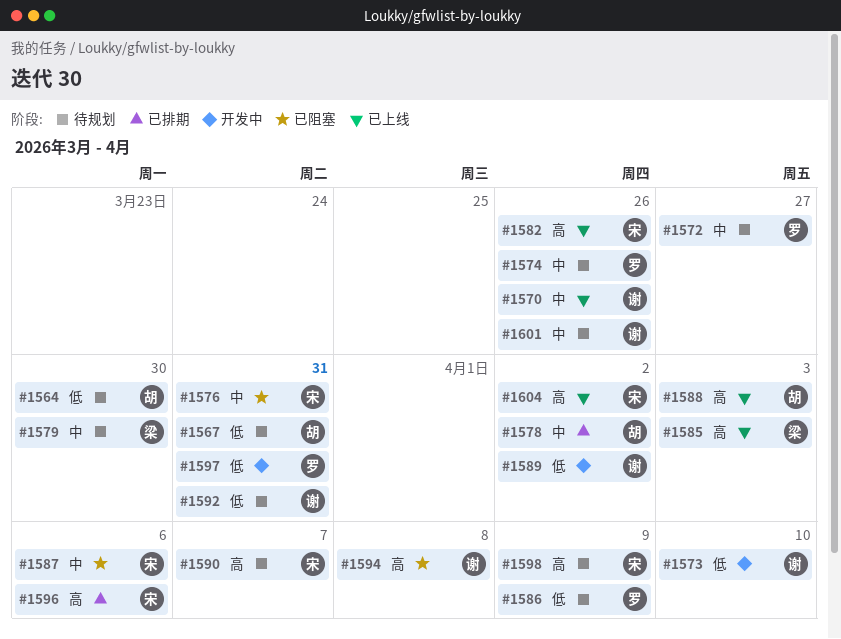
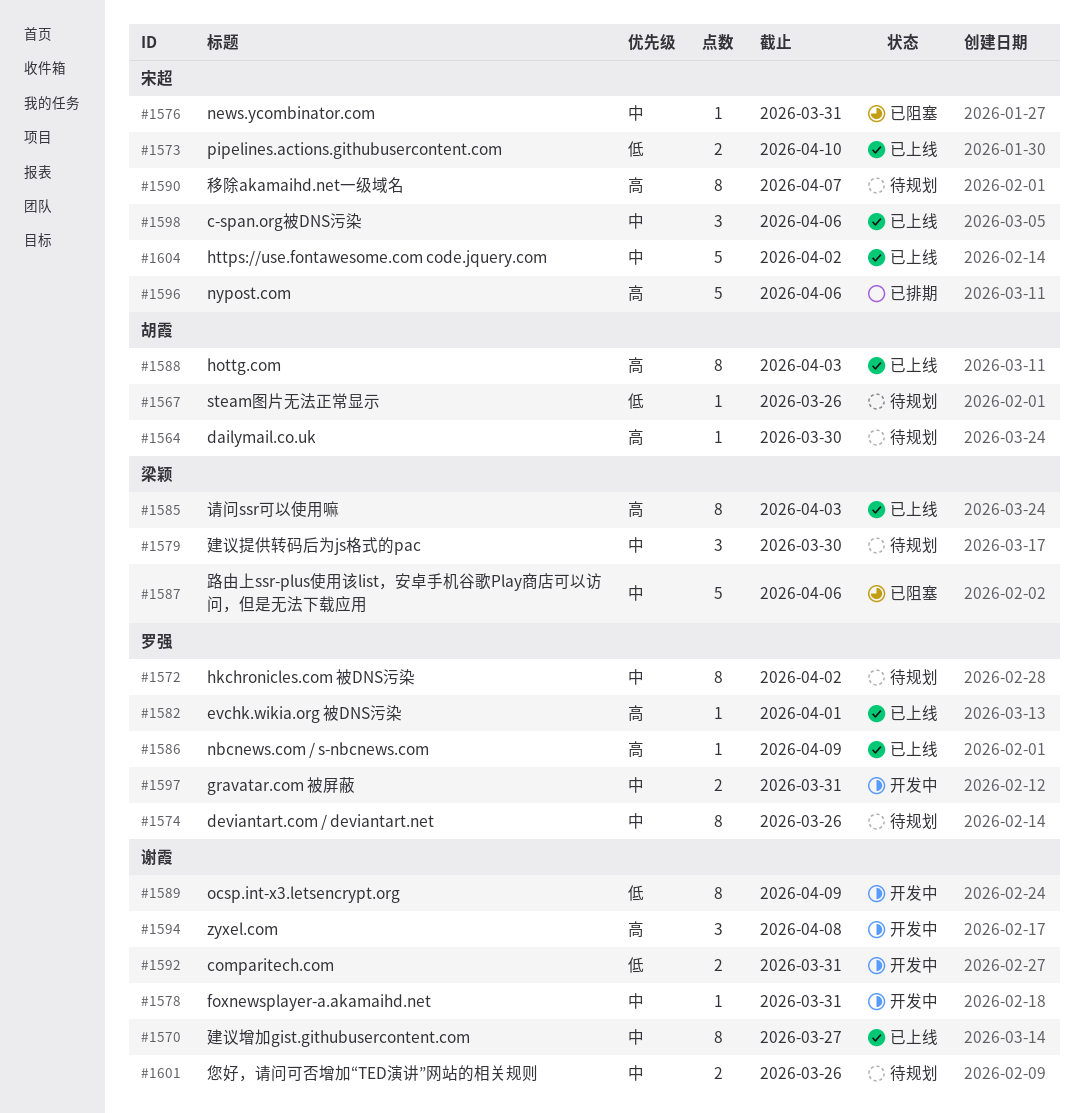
#1564, priority: 低 -> 高
#1567, due: Mar 31 -> Mar 26
#1570, due: Mar 26 -> Mar 27
#1572, due: Mar 27 -> Apr 2
#1573, status: 开发中 -> 已上线
#1573, owner: 谢霞 -> 宋超
#1578, status: 已排期 -> 开发中
#1578, owner: 胡霞 -> 谢霞
#1578, due: Apr 2 -> Mar 31
#1582, owner: 宋超 -> 罗强
#1582, due: Mar 26 -> Apr 1
#1586, status: 待规划 -> 已上线
#1586, priority: 低 -> 高
#1587, owner: 宋超 -> 梁颖
#1589, due: Apr 2 -> Apr 9
#1592, status: 待规划 -> 开发中
#1594, status: 已阻塞 -> 开发中
#1597, priority: 低 -> 中
#1598, status: 待规划 -> 已上线
#1598, priority: 高 -> 中
#1598, due: Apr 9 -> Apr 6
#1604, priority: 高 -> 中

